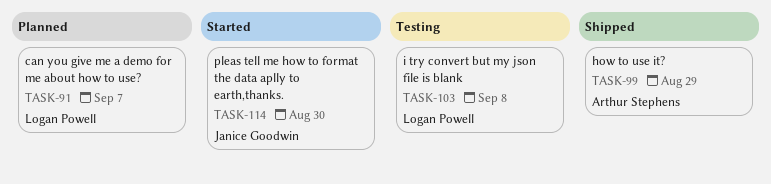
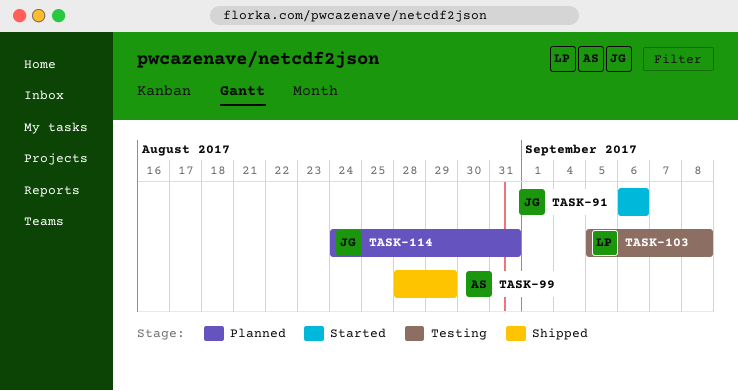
TASK-91, status: Planned -> Started
TASK-91, owner: Logan Powell -> Janice Goodwin
TASK-91, due: Sep 7 -> Sep 6
TASK-114, status: Started -> Planned
TASK-114, due: Aug 30 -> Aug 31

